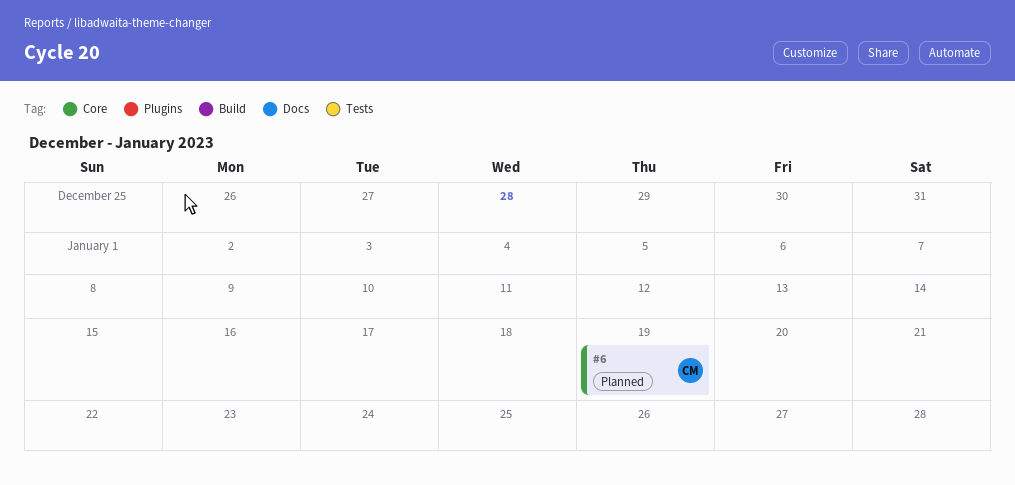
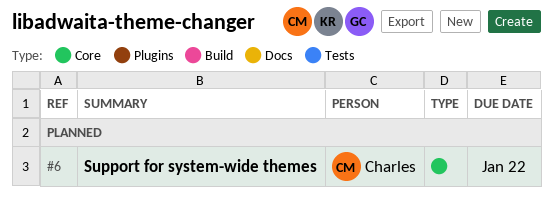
#6, due: Jan 19 -> Jan 22

